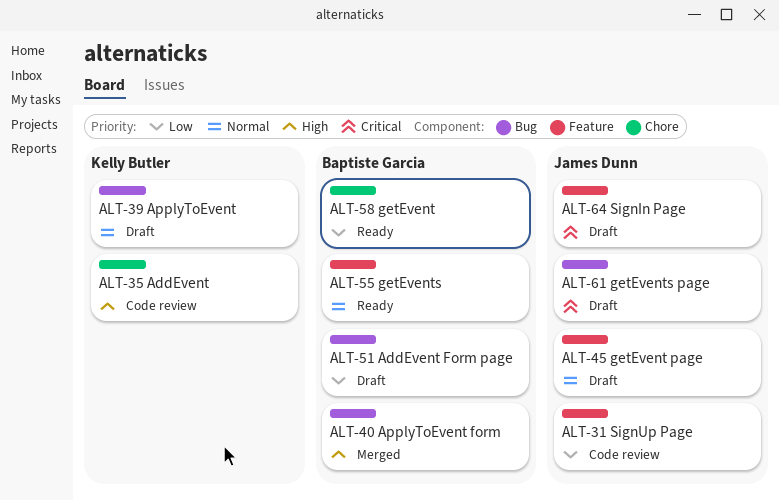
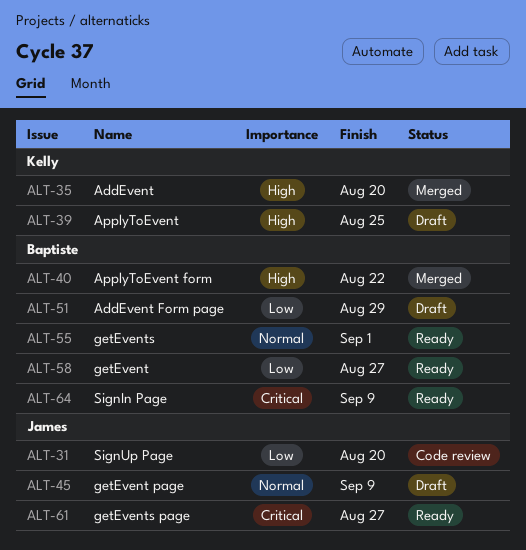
ALT-35, status: Code review -> Merged
ALT-39, priority: Normal -> High
ALT-61, status: Draft -> Ready
ALT-64, status: Draft -> Ready
ALT-64, owner: James Dunn -> Baptiste Garcia

